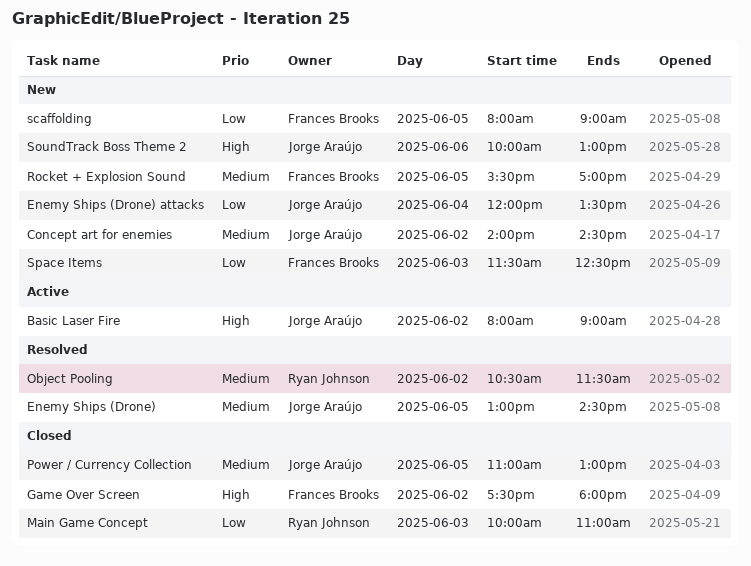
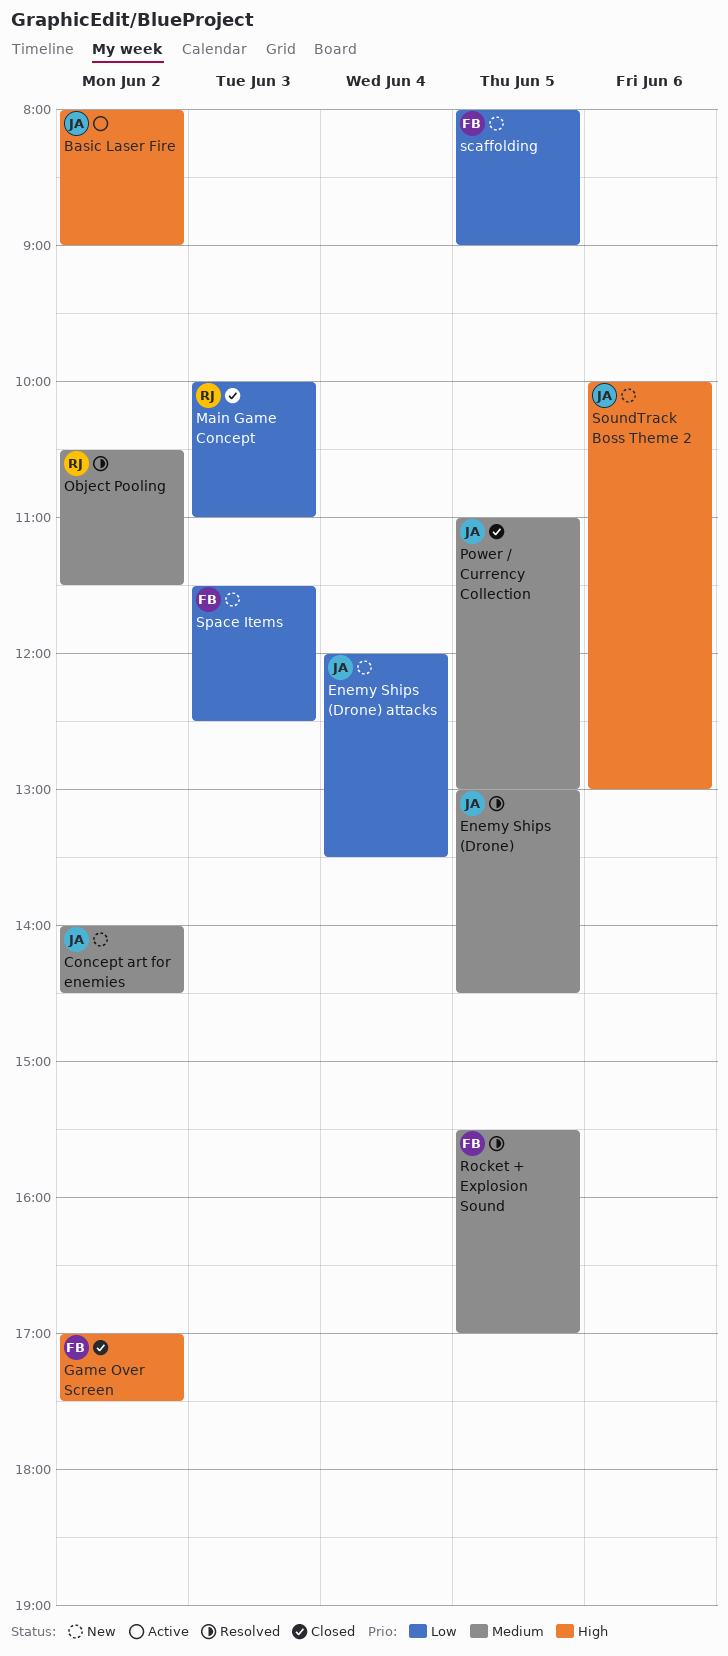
Game Over Screen, begins: 17:30 -> 17:00
Game Over Screen, ends: 18:00 -> 17:30
Rocket + Explosion Sound, status: New -> Resolved

